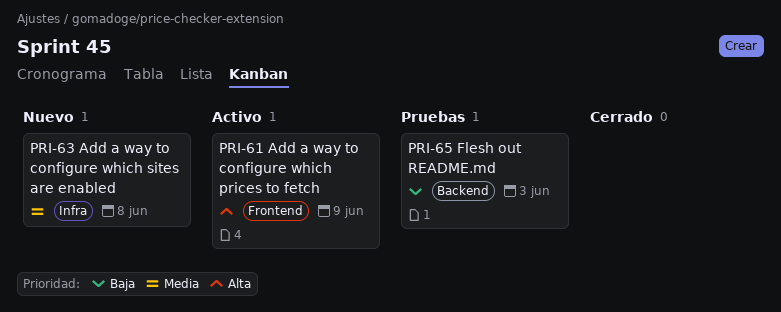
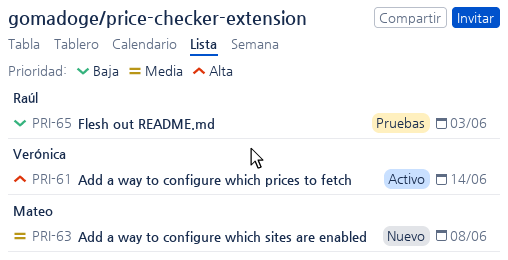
PRI-61, due: Jun 9 -> Jun 14

